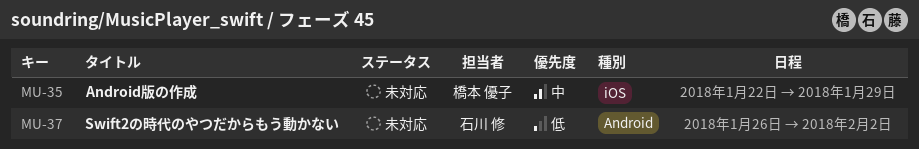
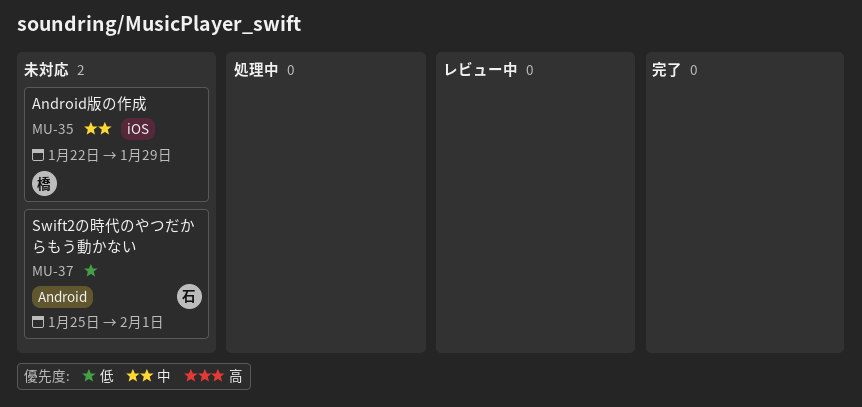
MU-37, start: Jan 26 -> Jan 25
MU-37, due: Feb 2 -> Feb 1

